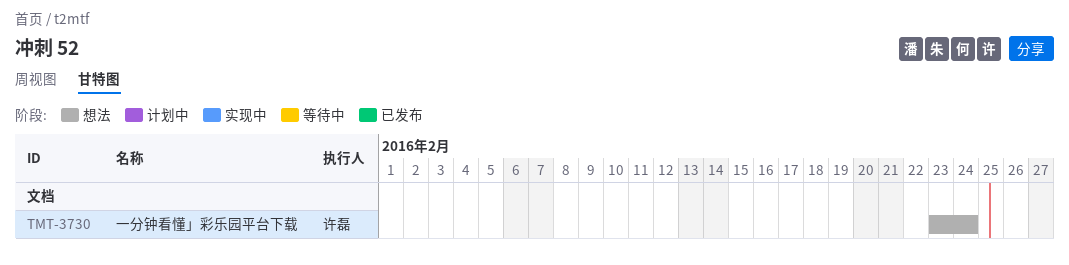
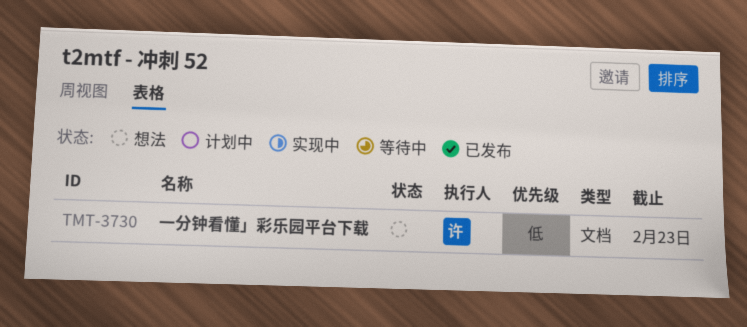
TMT-3730, due: Feb 24 -> Feb 23

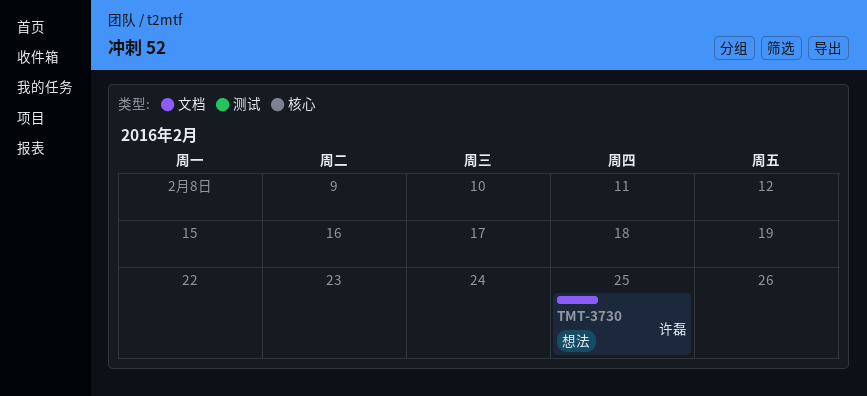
TMT-3730, due: Feb 23 -> Feb 25

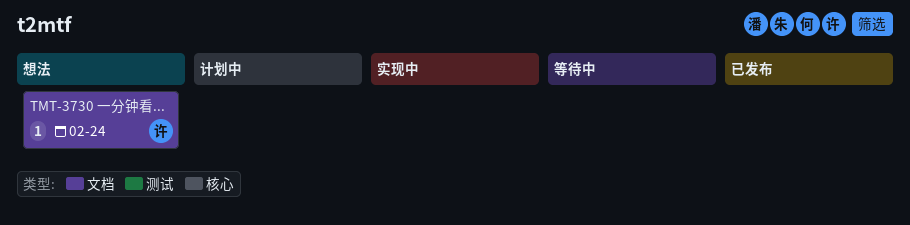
TMT-3730, due: Feb 25 -> Feb 24

